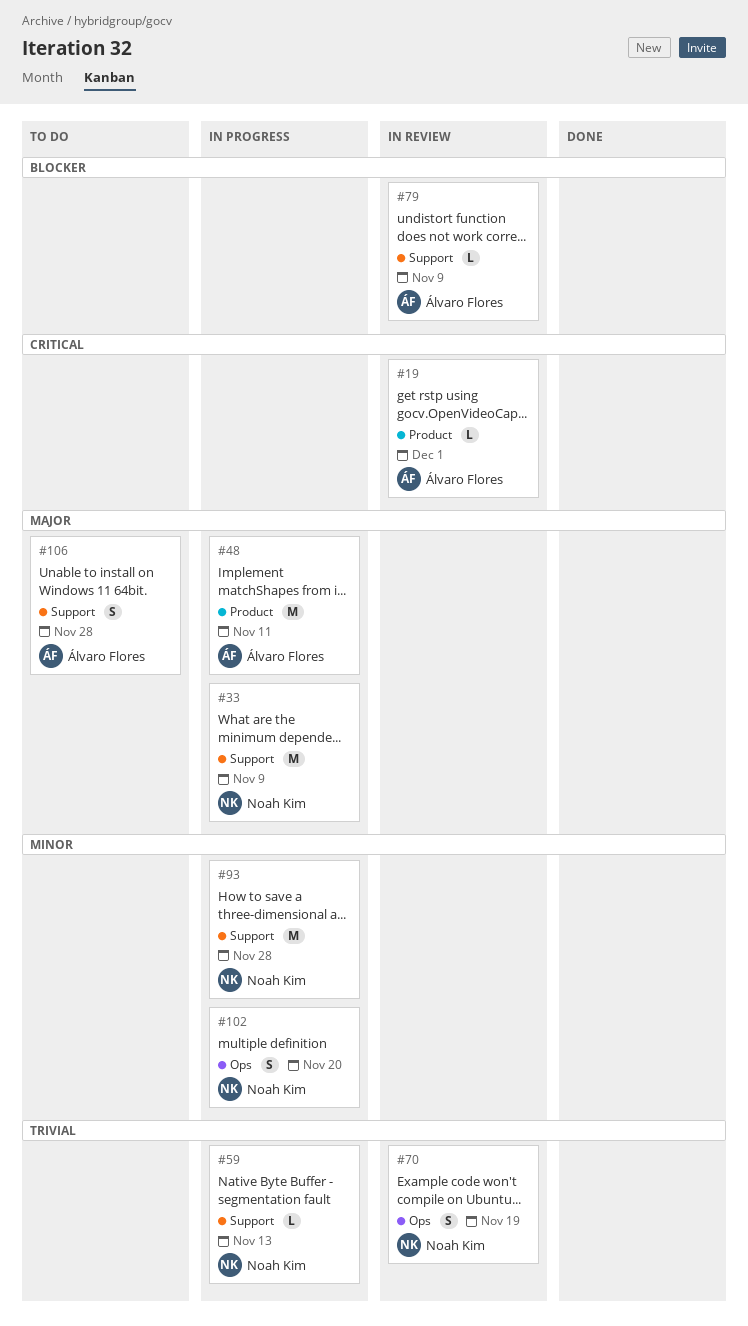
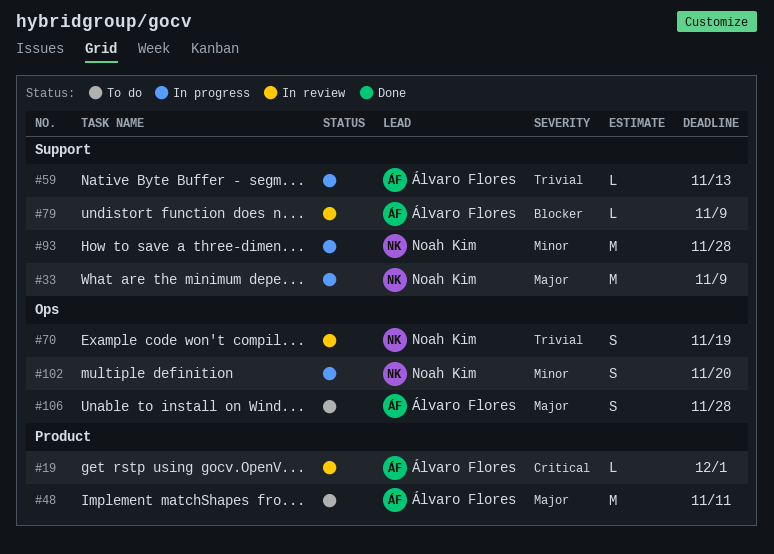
#48, status: In progress -> To do
#59, owner: Noah Kim -> Álvaro Flores
#106, label: Support -> Ops

